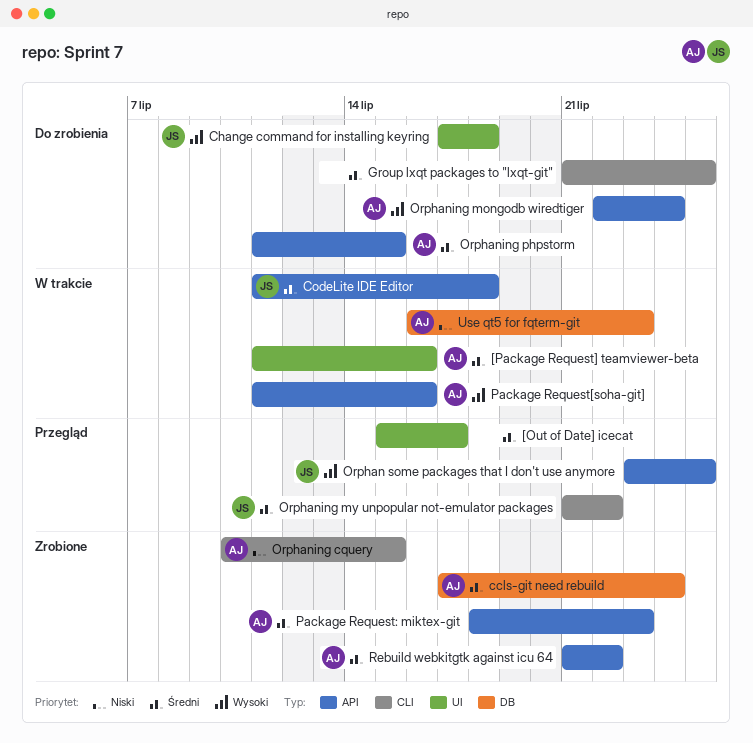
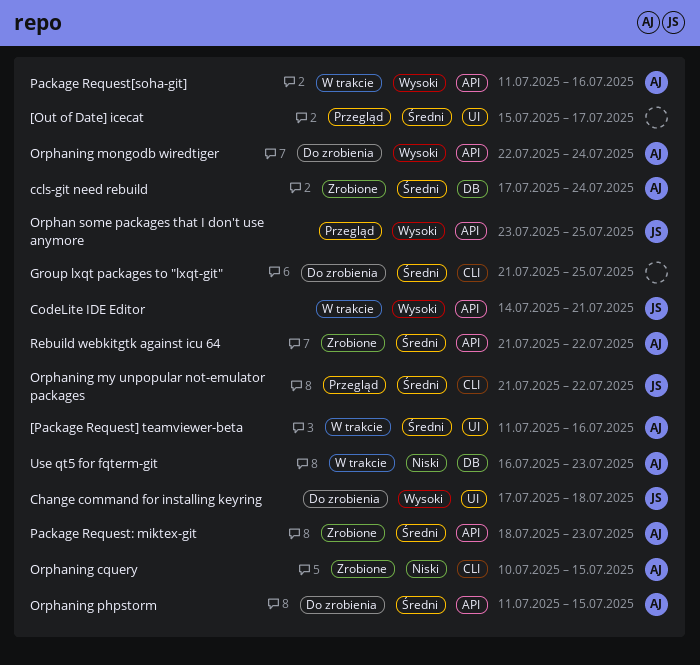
CodeLite IDE Editor, priority: Średni -> Wysoki
CodeLite IDE Editor, start: Jul 11 -> Jul 14
CodeLite IDE Editor, due: Jul 18 -> Jul 21

